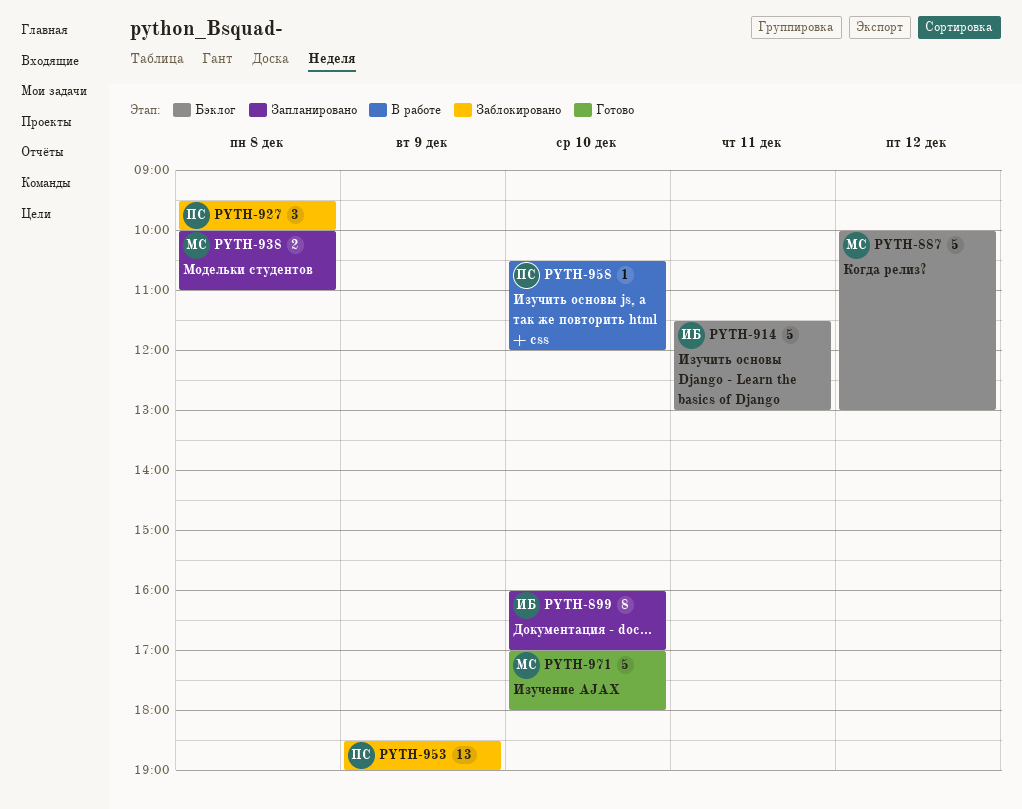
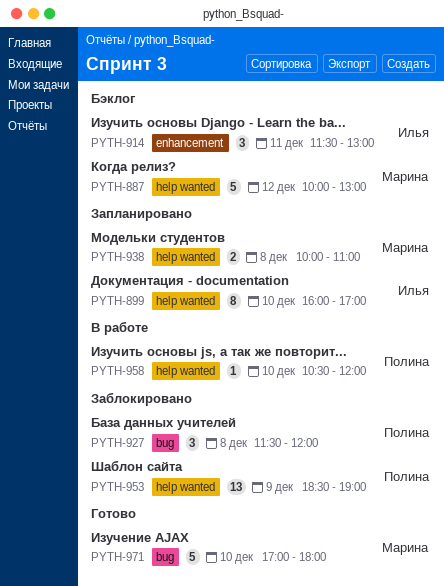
PYTH-914, estimate: 5 -> 3
PYTH-927, begins: 09:30 -> 11:30
PYTH-927, ends: 10:00 -> 12:00

